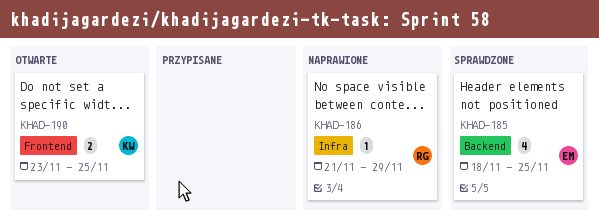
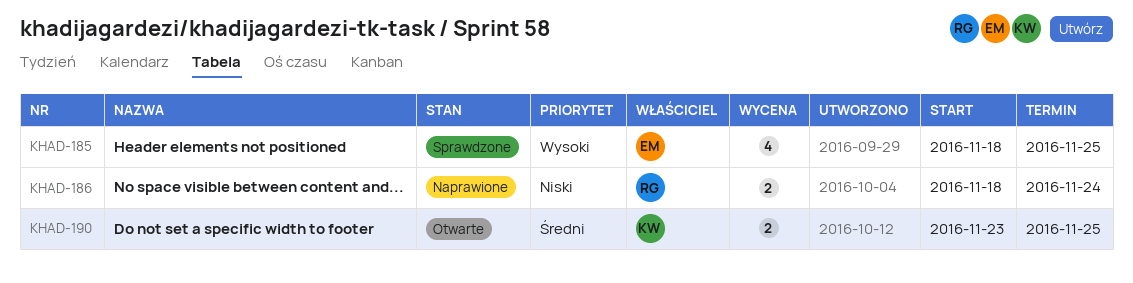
KHAD-186, estimate: 1 -> 2
KHAD-186, start: Nov 21 -> Nov 18
KHAD-186, due: Nov 29 -> Nov 24

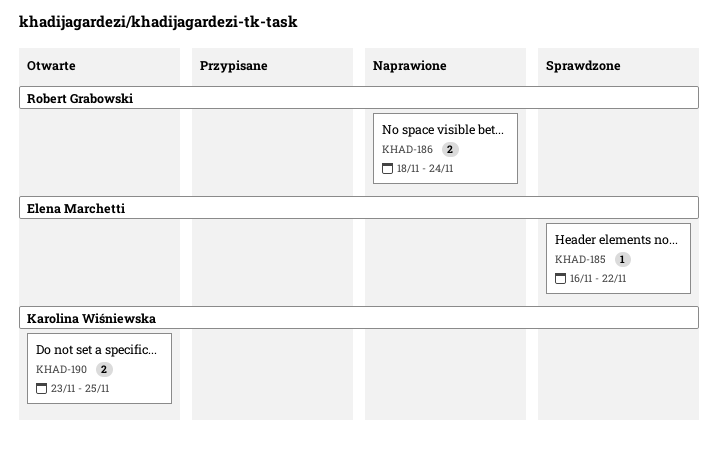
KHAD-185, estimate: 4 -> 1
KHAD-185, start: Nov 18 -> Nov 16
KHAD-185, due: Nov 25 -> Nov 22

